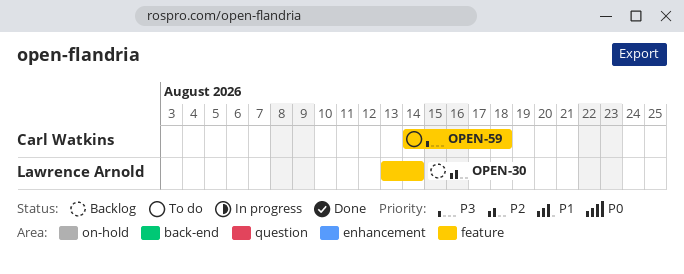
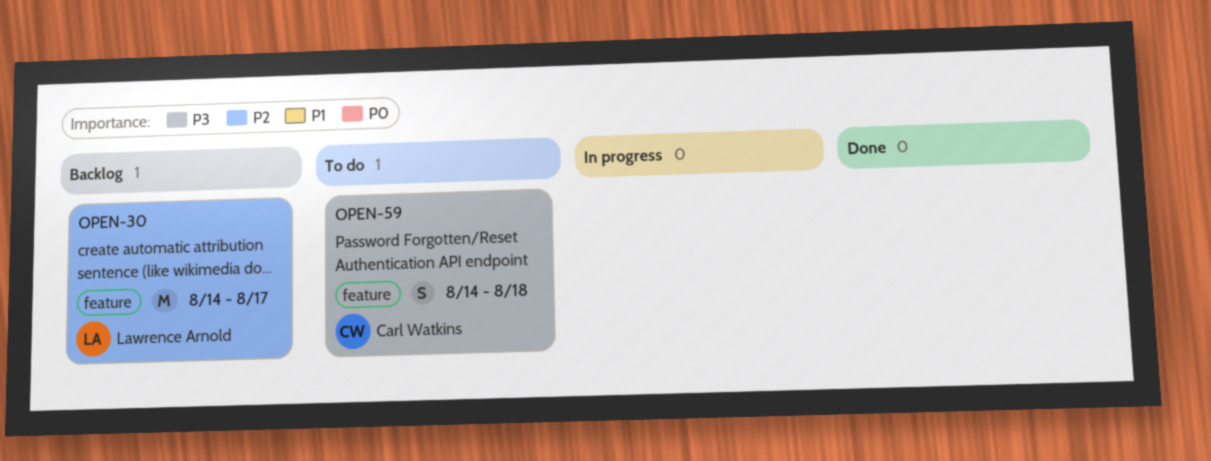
OPEN-30, start: Aug 13 -> Aug 14
OPEN-30, due: Aug 14 -> Aug 17

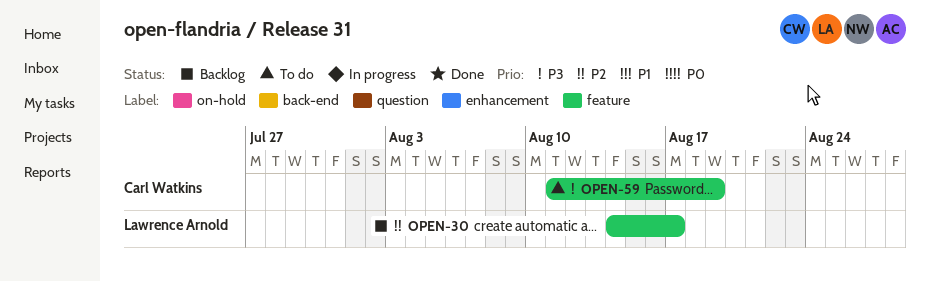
OPEN-59, start: Aug 14 -> Aug 11
OPEN-59, due: Aug 18 -> Aug 19

